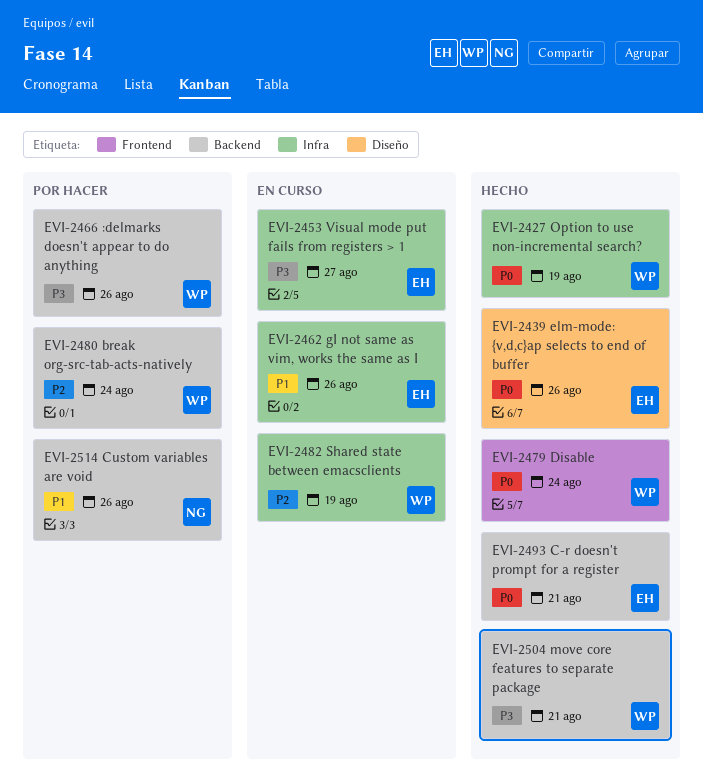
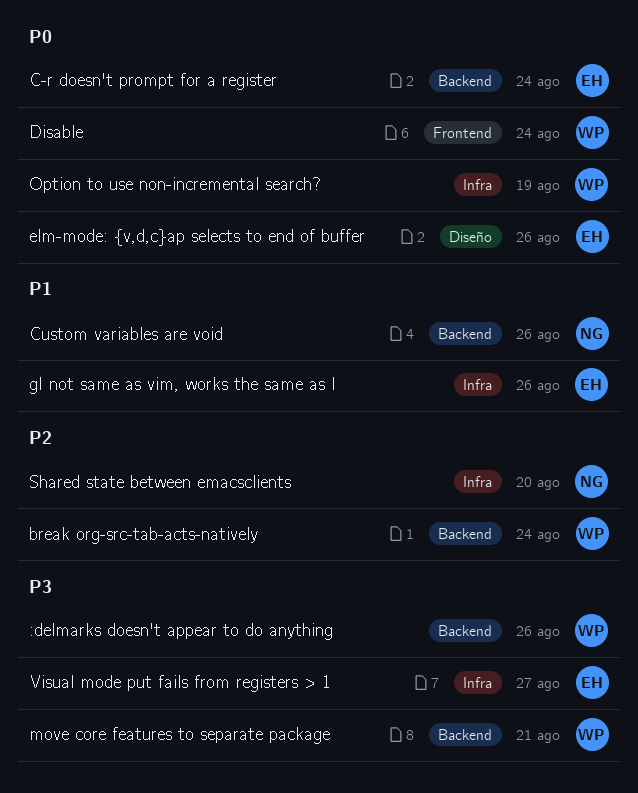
C-r doesn't prompt for a register, due: Aug 21 -> Aug 24
Shared state between emacsclients, owner: WP -> NG
Shared state between emacsclients, due: Aug 19 -> Aug 20

